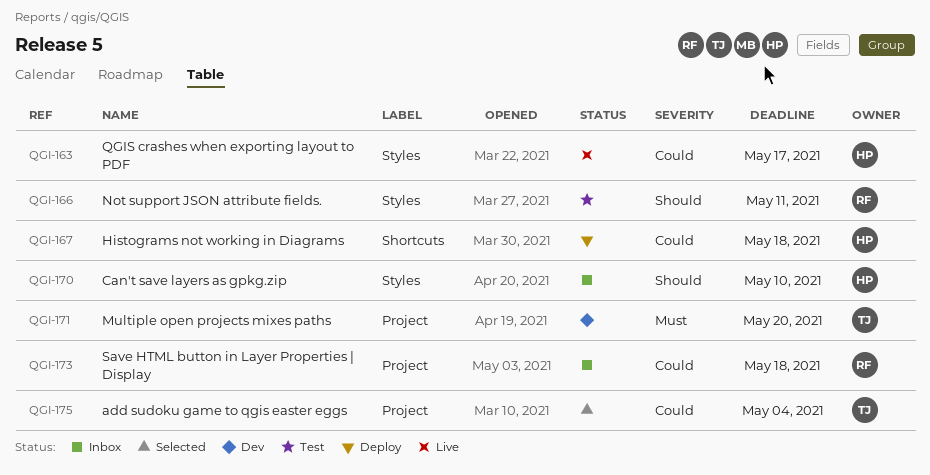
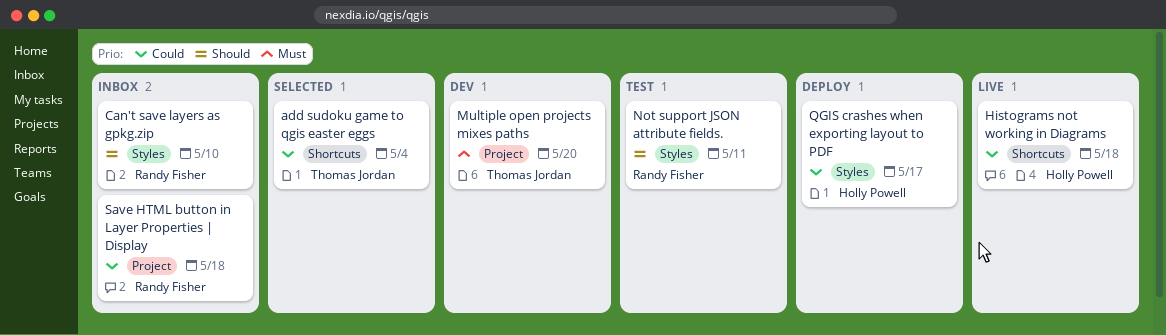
add sudoku game to qgis easter eggs, label: Project -> Shortcuts
Can't save layers as gpkg.zip, owner: Holly Powell -> Randy Fisher
Histograms not working in Diagrams, status: Deploy -> Live
QGIS crashes when exporting layout to PDF, status: Live -> Deploy

